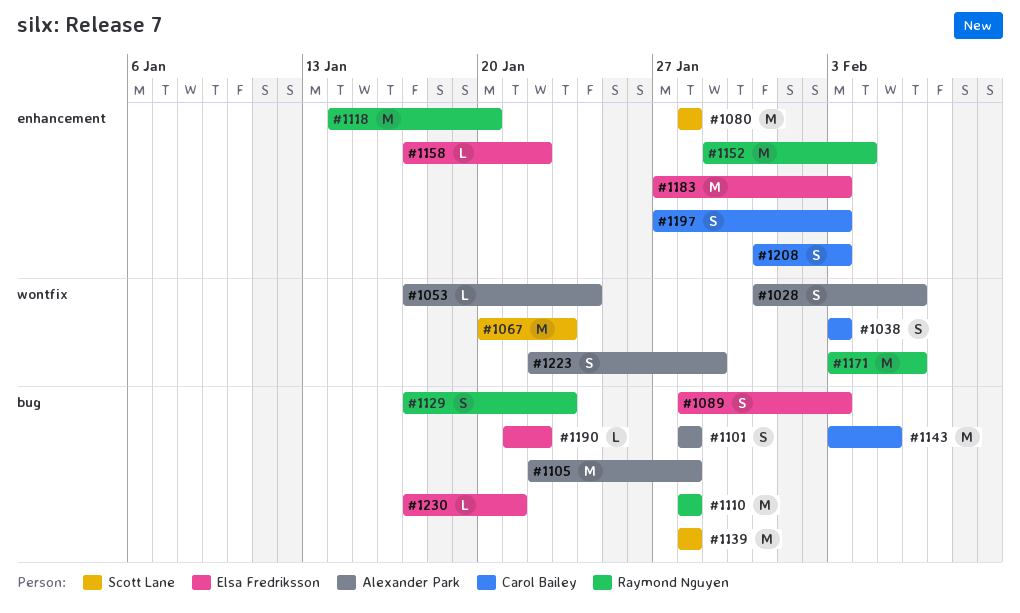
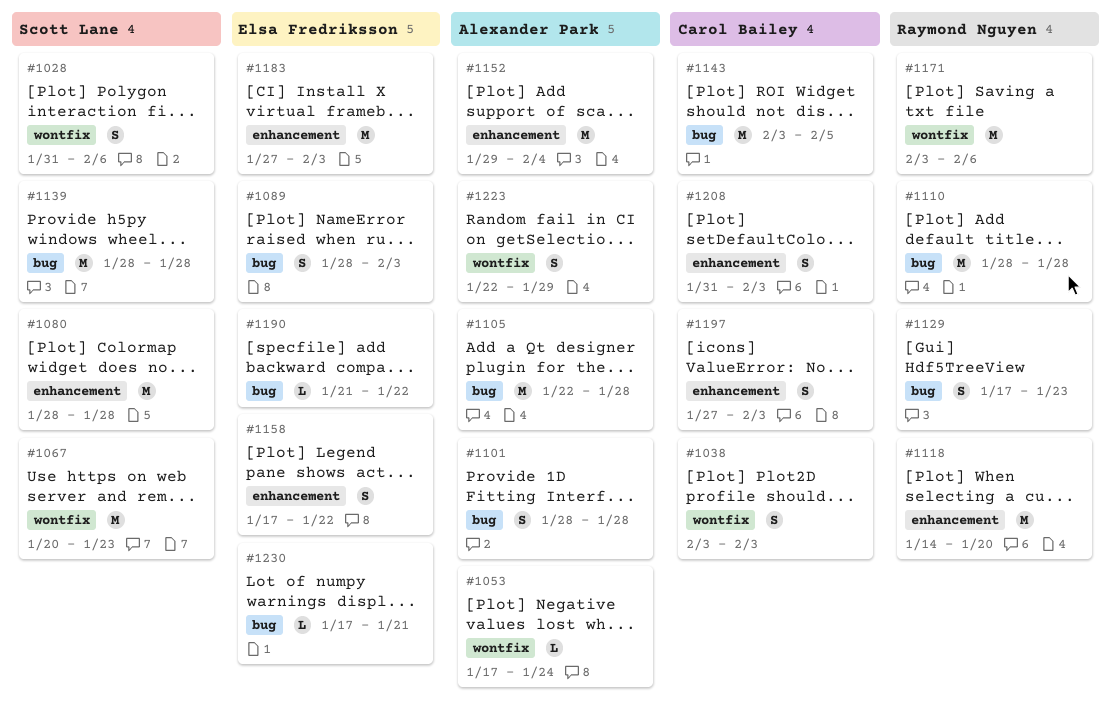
#1028, owner: Alexander Park -> Scott Lane
#1152, owner: Raymond Nguyen -> Alexander Park
#1158, estimate: L -> S

